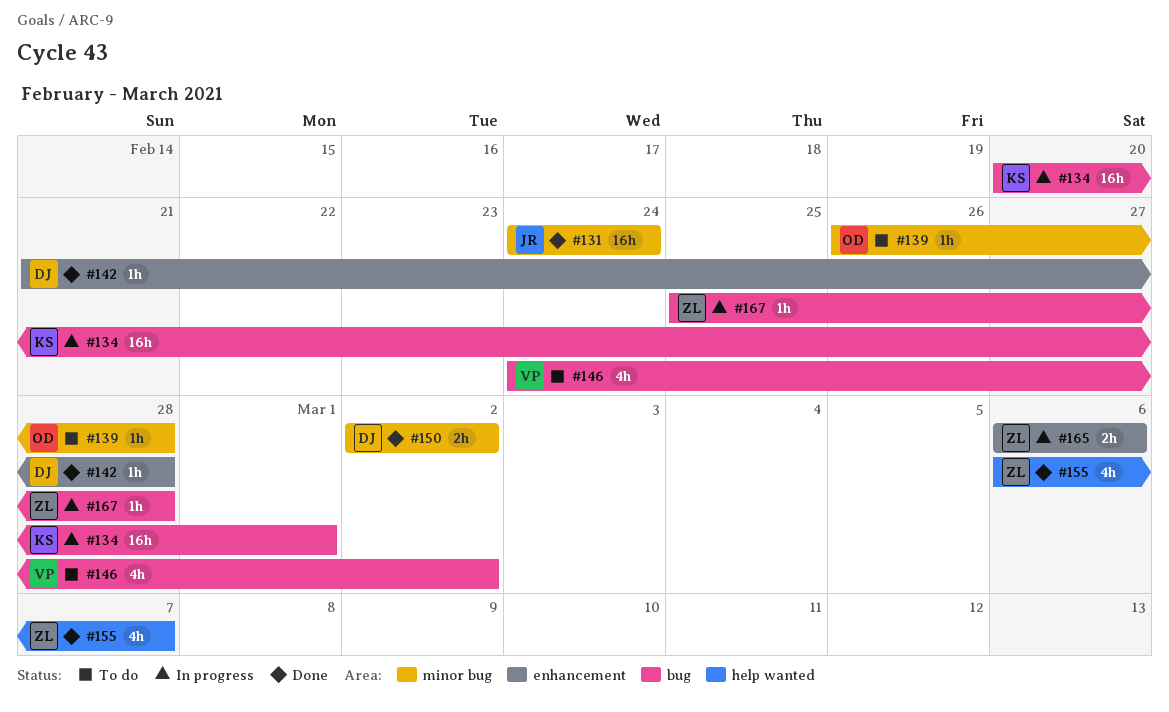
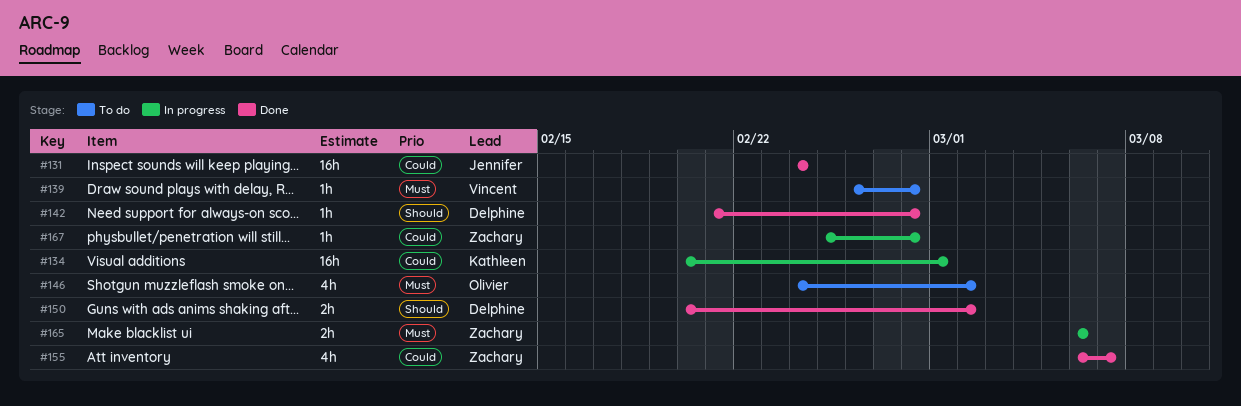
#139, owner: Olivier -> Vincent
#146, owner: Vincent -> Olivier
#150, start: Mar 2 -> Feb 20

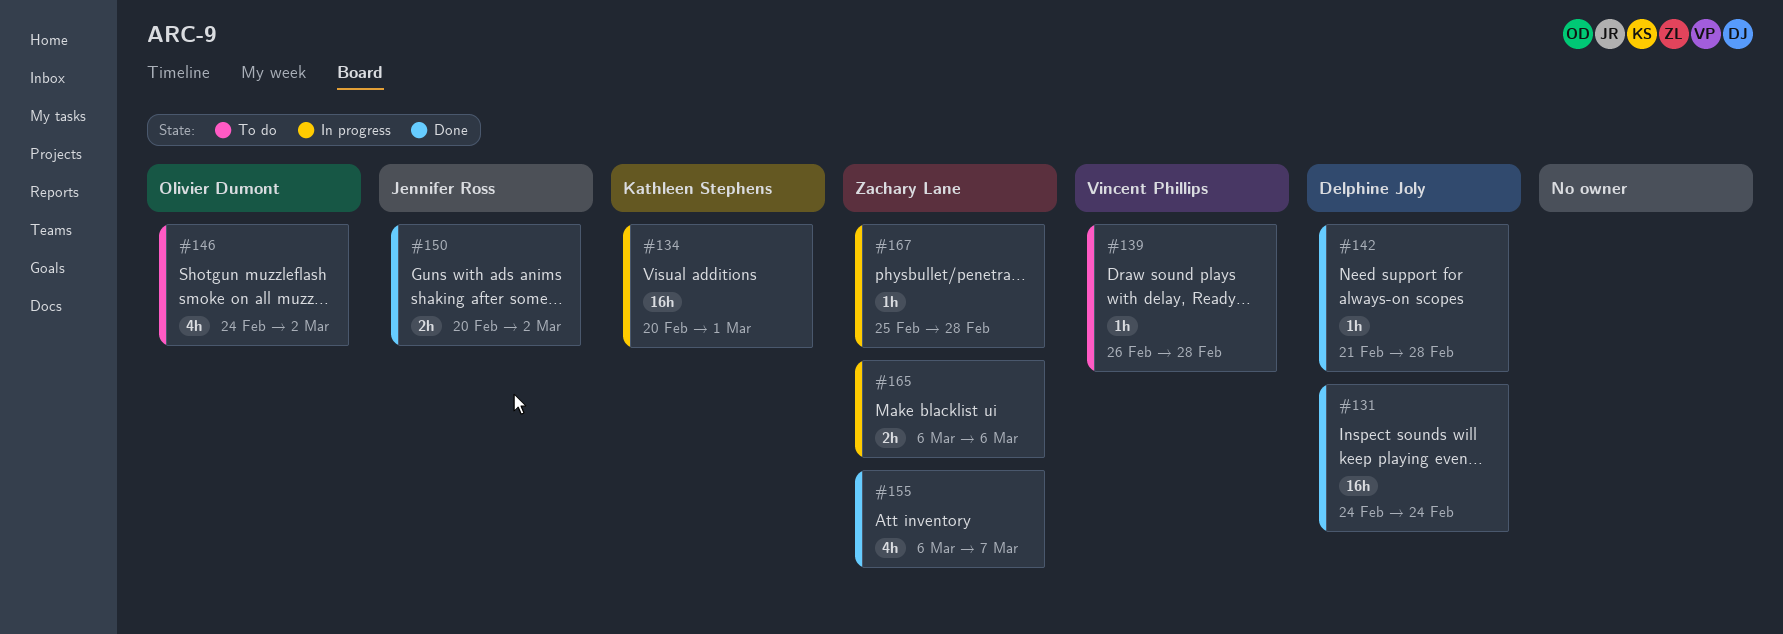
#131, owner: Jennifer Ross -> Delphine Joly
#150, owner: Delphine Joly -> Jennifer Ross

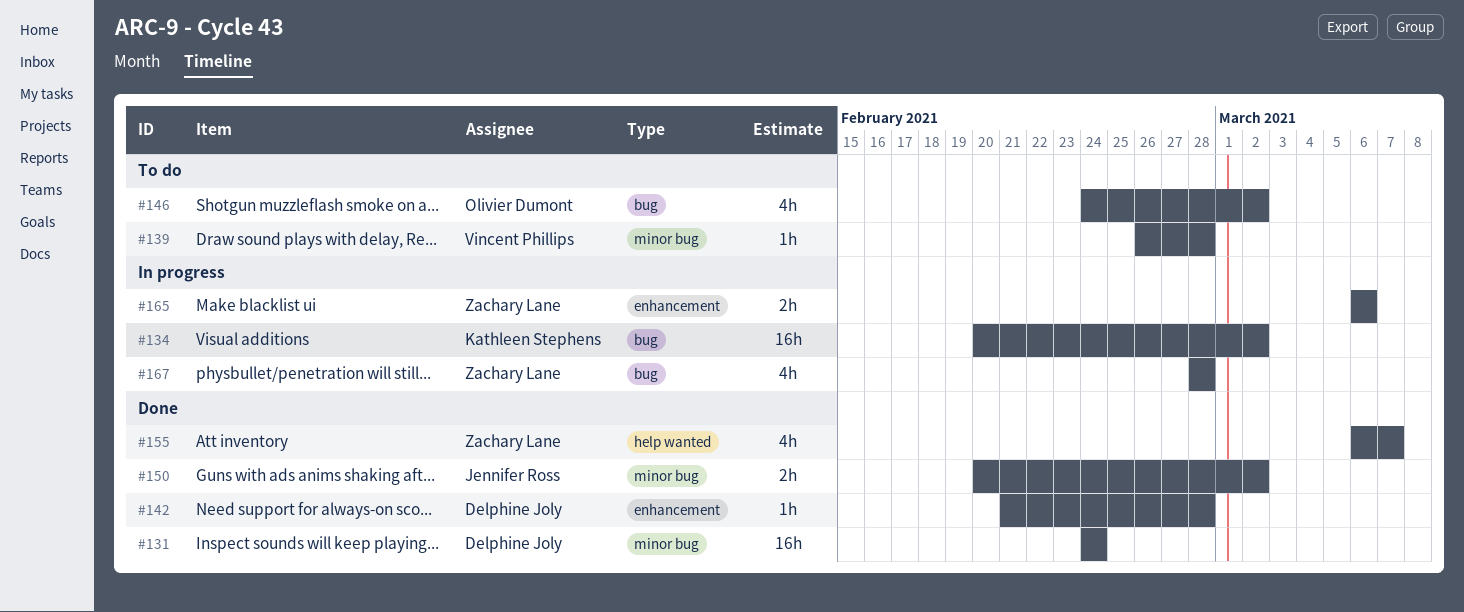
#134, due: Mar 1 -> Mar 2
#167, estimate: 1h -> 4h
#167, start: Feb 25 -> Feb 28

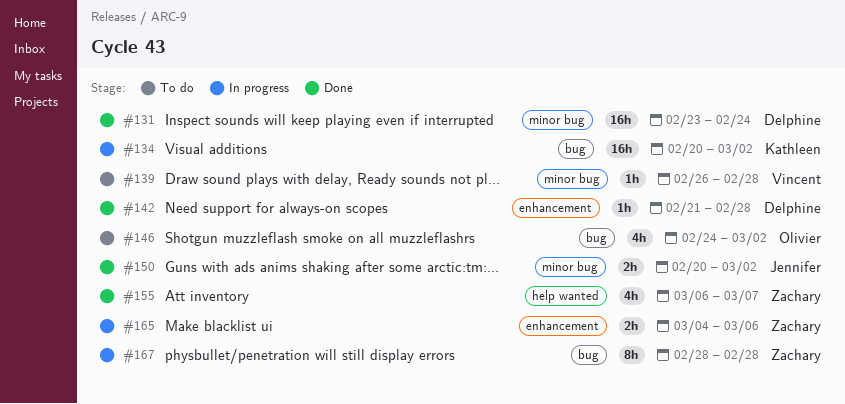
#131, start: Feb 24 -> Feb 23
#165, start: Mar 6 -> Mar 4
#167, estimate: 4h -> 8h

